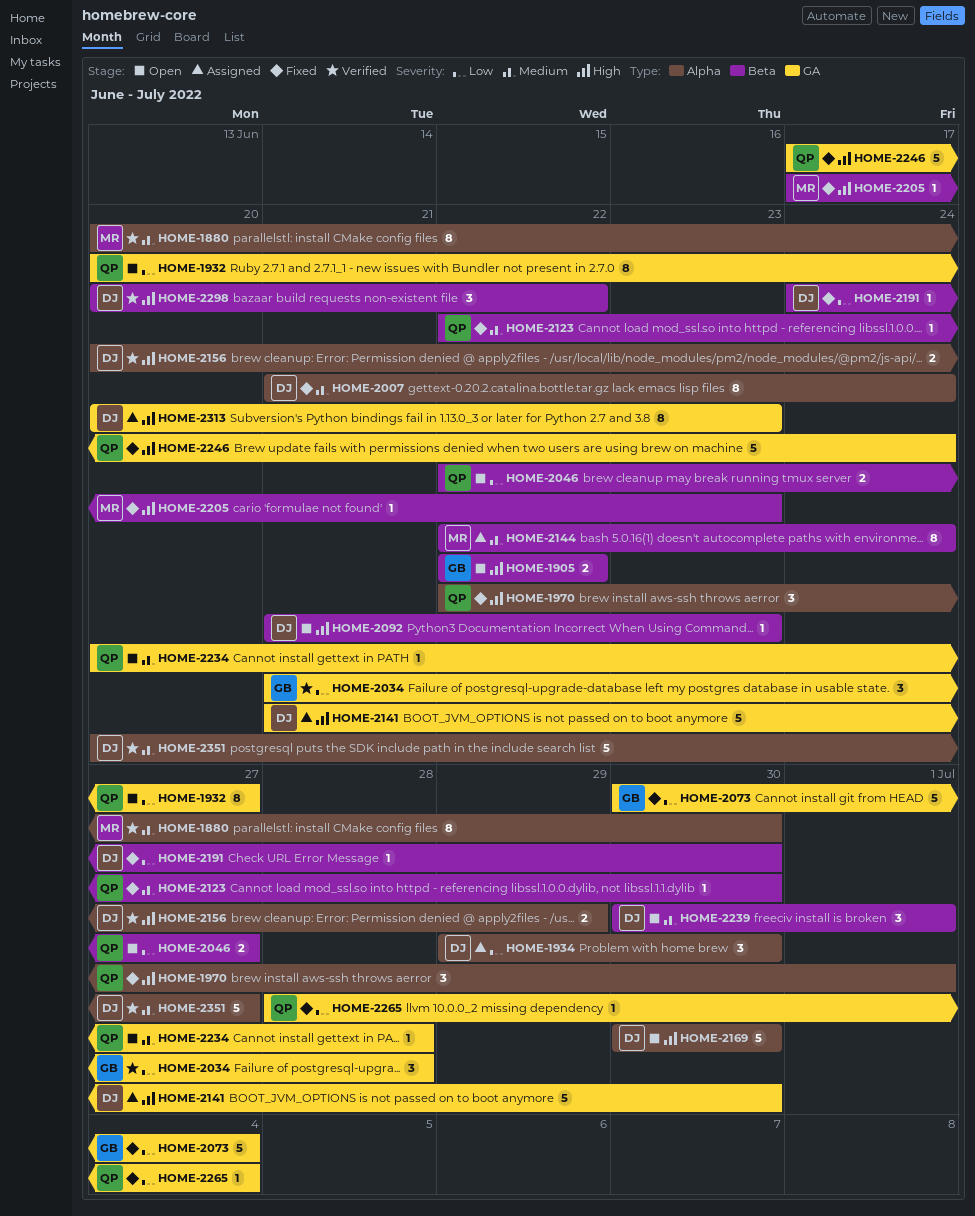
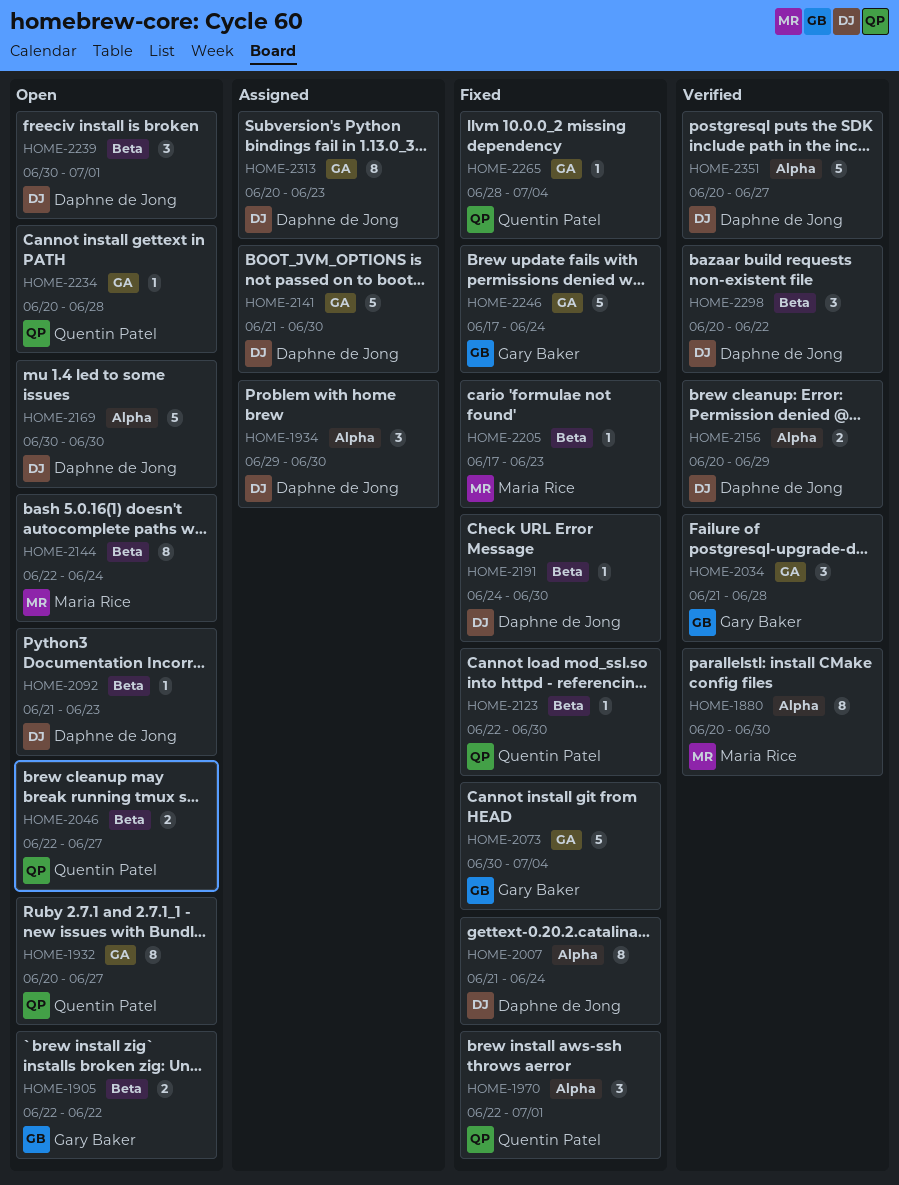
HOME-2144, status: Assigned -> Open
HOME-2246, owner: Quentin Patel -> Gary Baker

